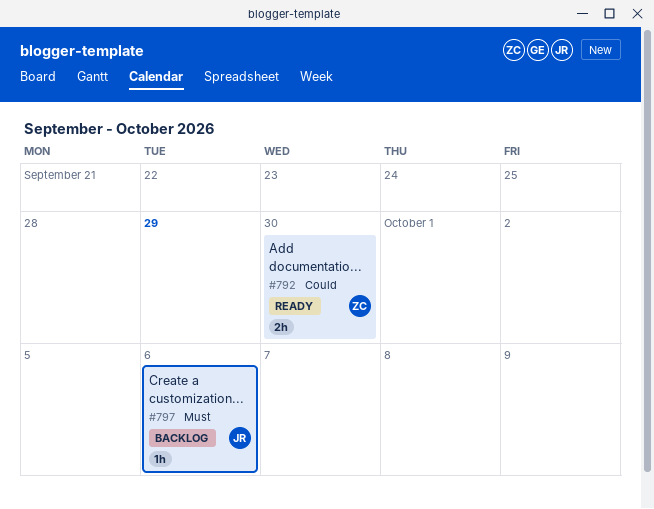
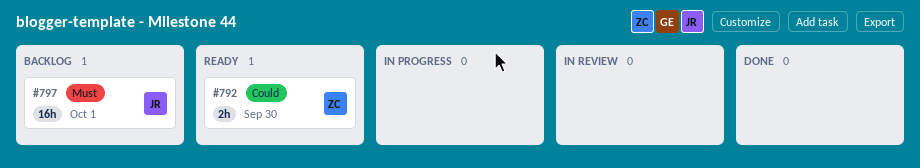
#797, estimate: 1h -> 16h
#797, due: Oct 6 -> Oct 1

